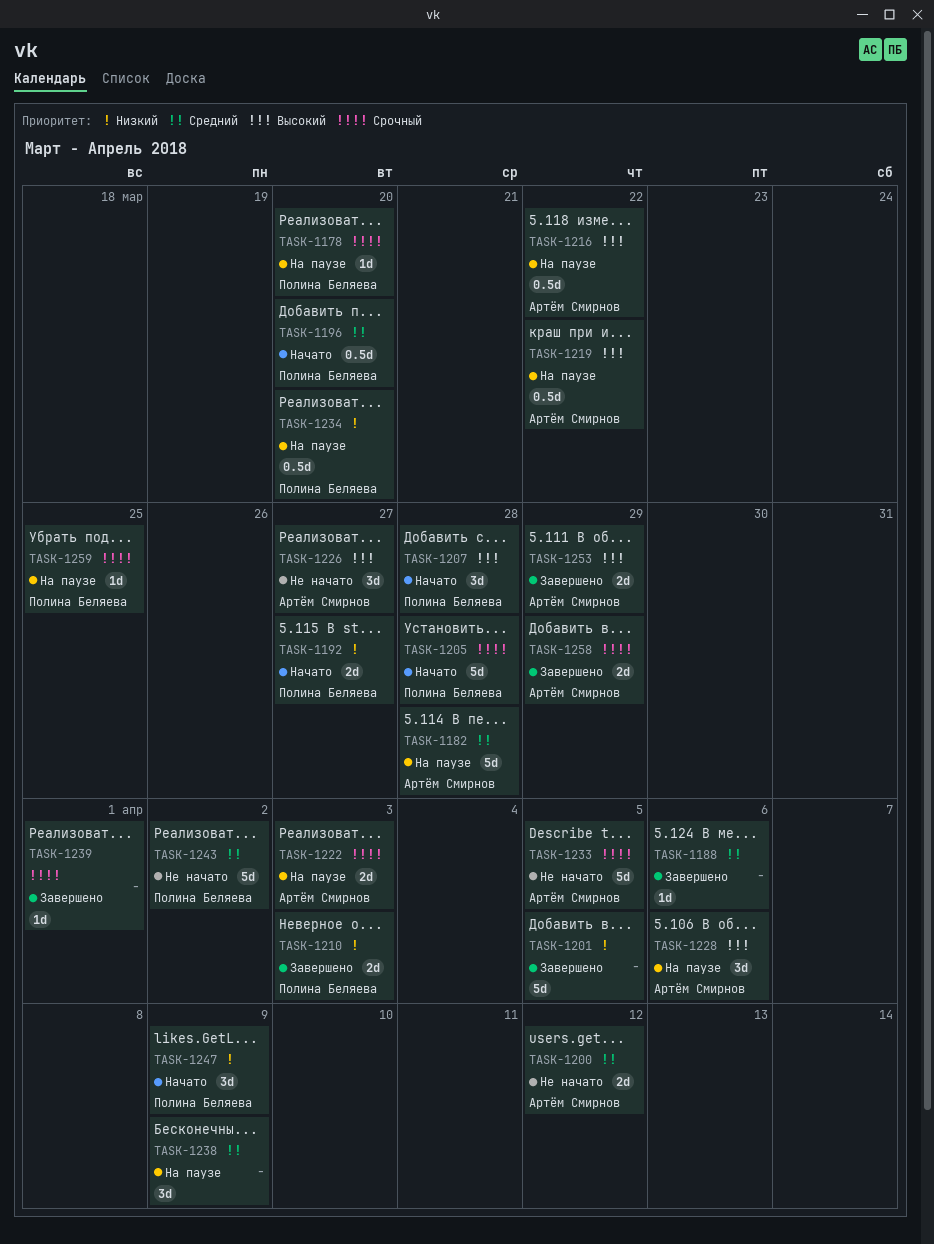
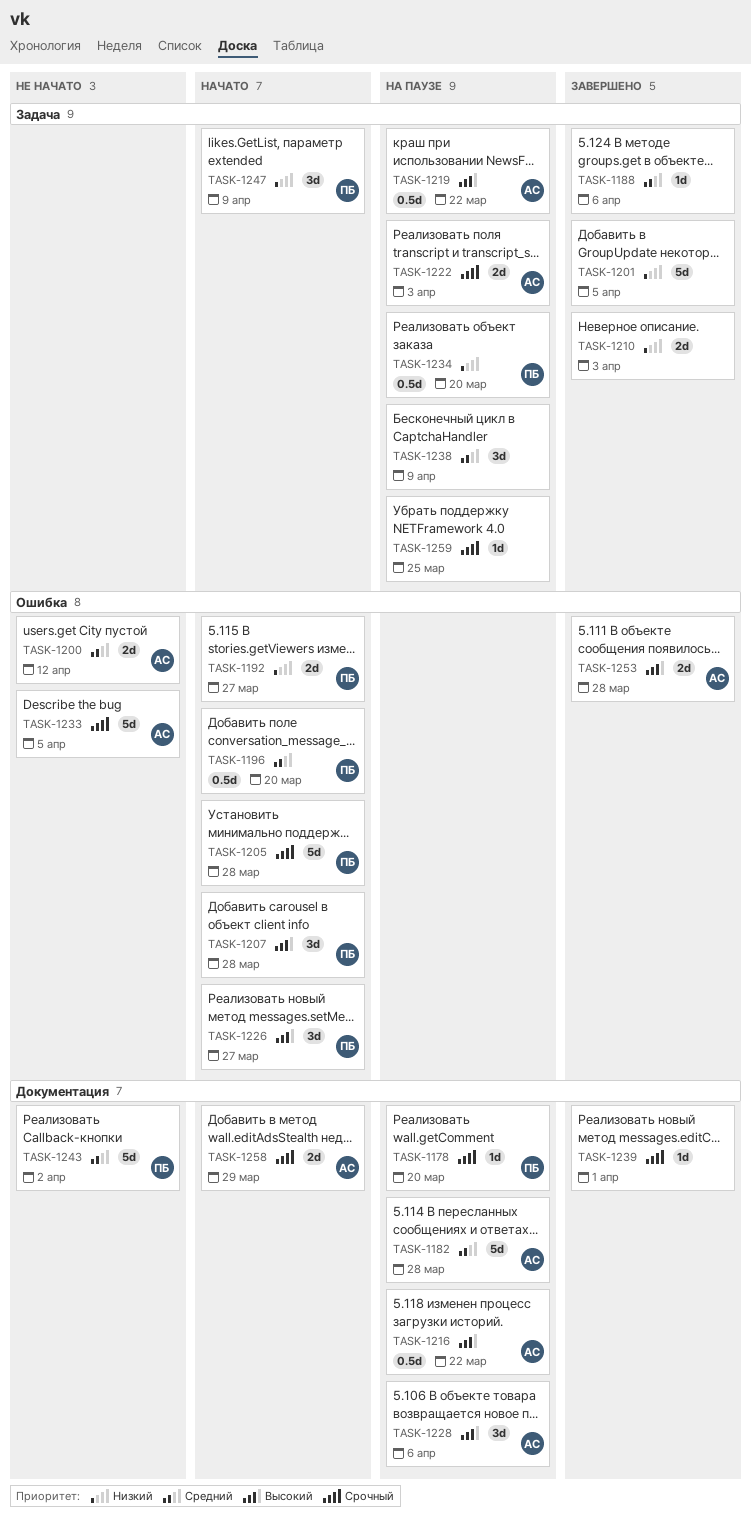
TASK-1210, owner: Полина Беляева -> none
TASK-1226, status: Не начато -> Начато
TASK-1226, owner: Артём Смирнов -> Полина Беляева
TASK-1253, due: Mar 29 -> Mar 28
TASK-1258, status: Завершено -> Начато
TASK-1259, owner: Полина Беляева -> none

